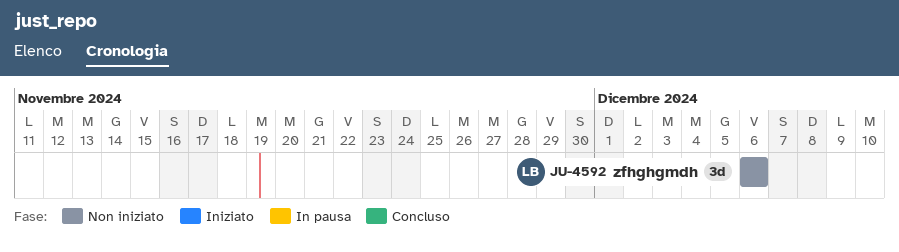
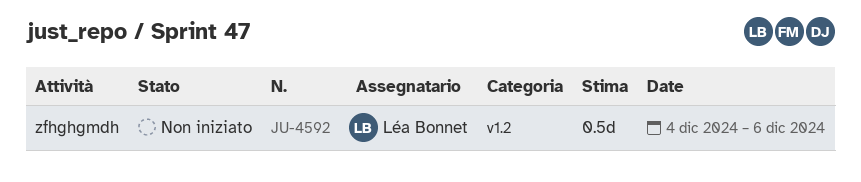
JU-4592, estimate: 3d -> 0.5d
JU-4592, start: Dec 6 -> Dec 4

